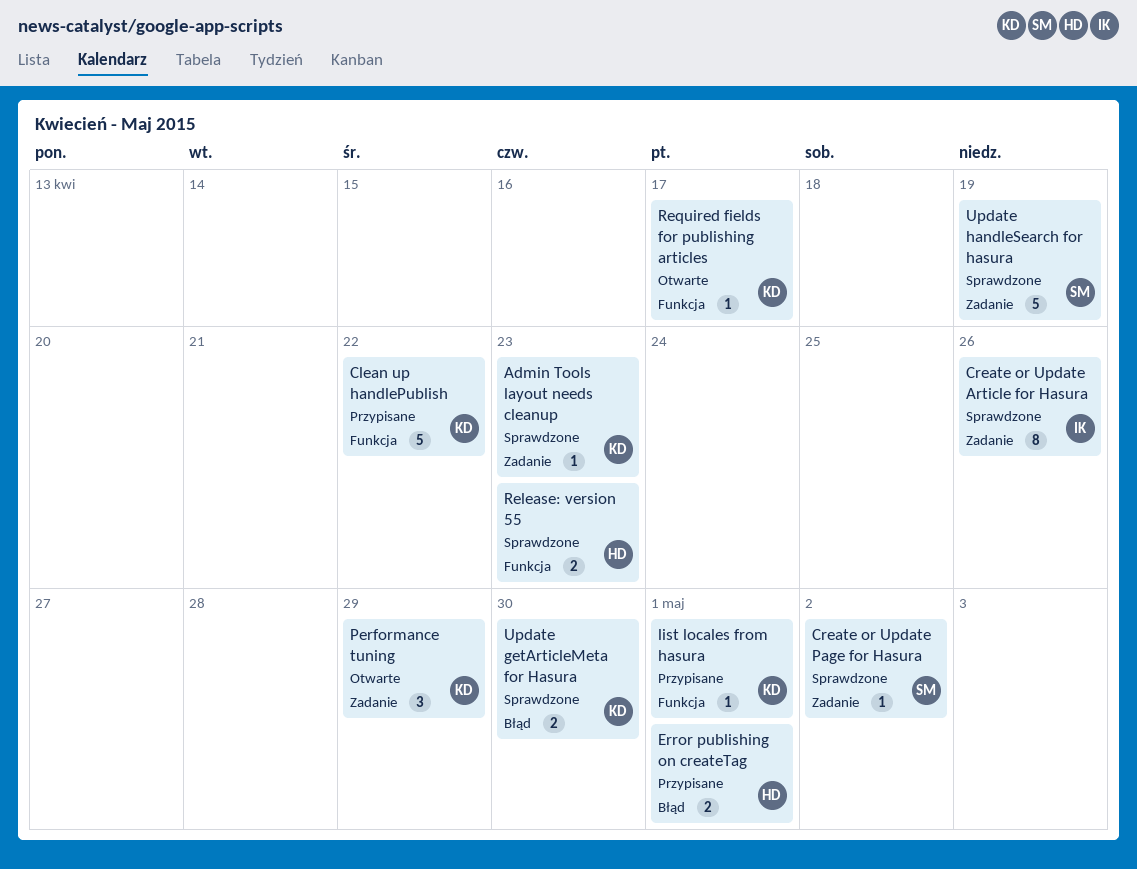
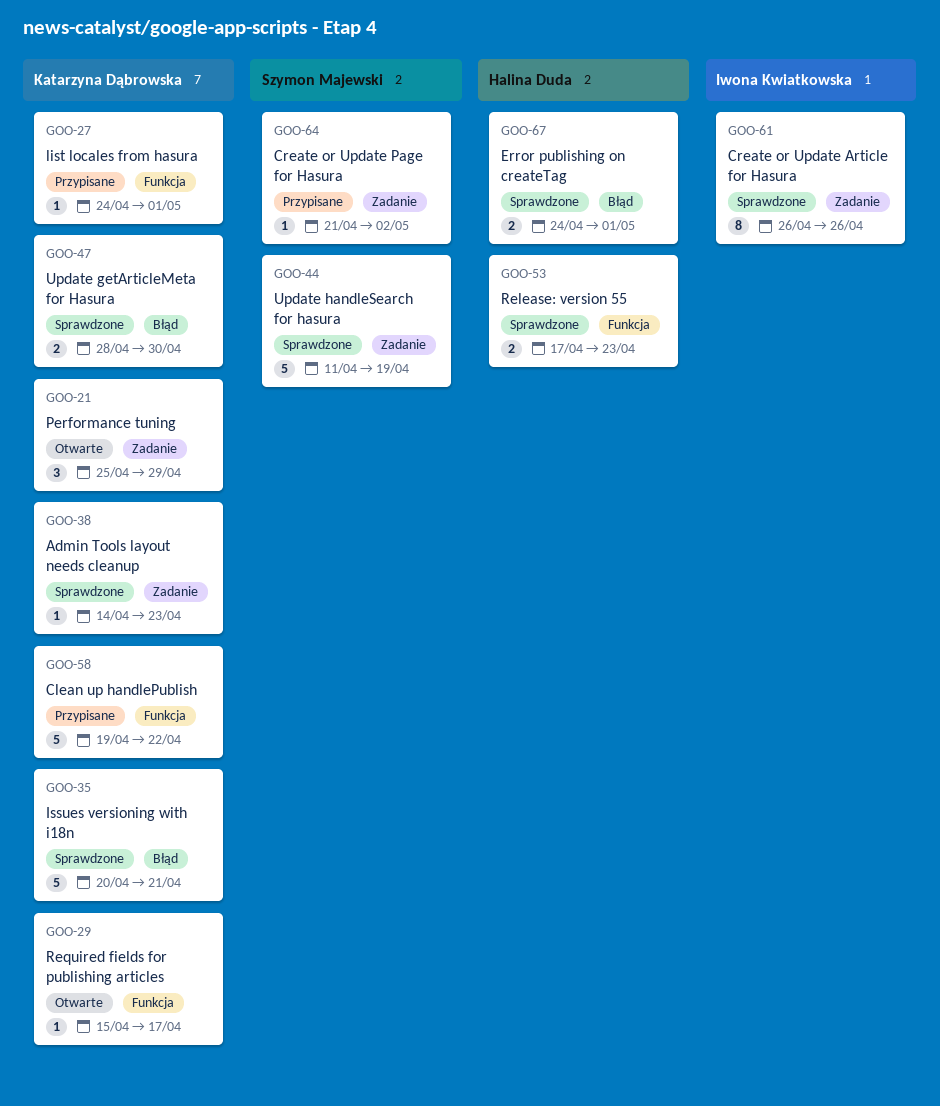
Create or Update Page for Hasura, status: Sprawdzone -> Przypisane
Error publishing on createTag, status: Przypisane -> Sprawdzone
Issues versioning with i18n: none -> present

